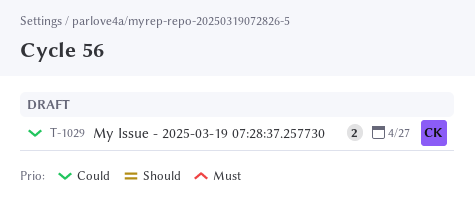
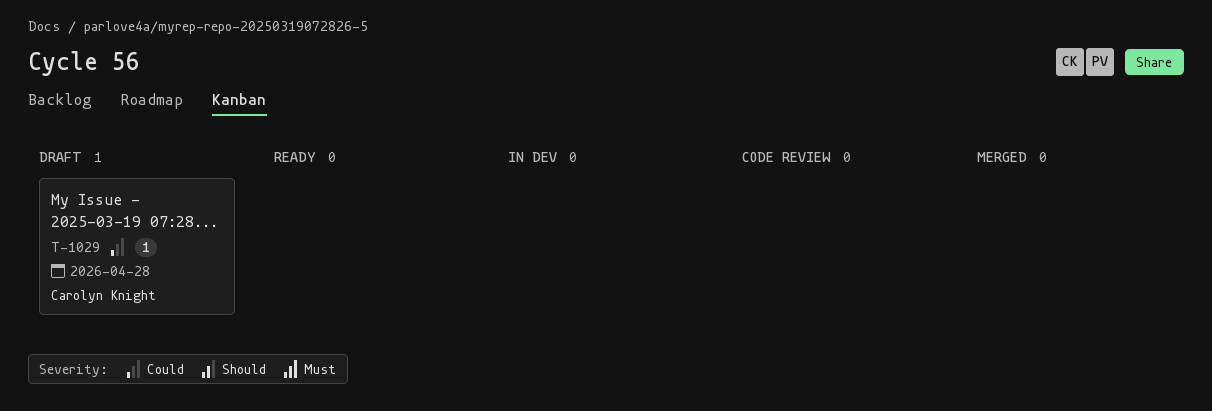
T-1029, estimate: 2 -> 1
T-1029, due: Apr 27 -> Apr 28

